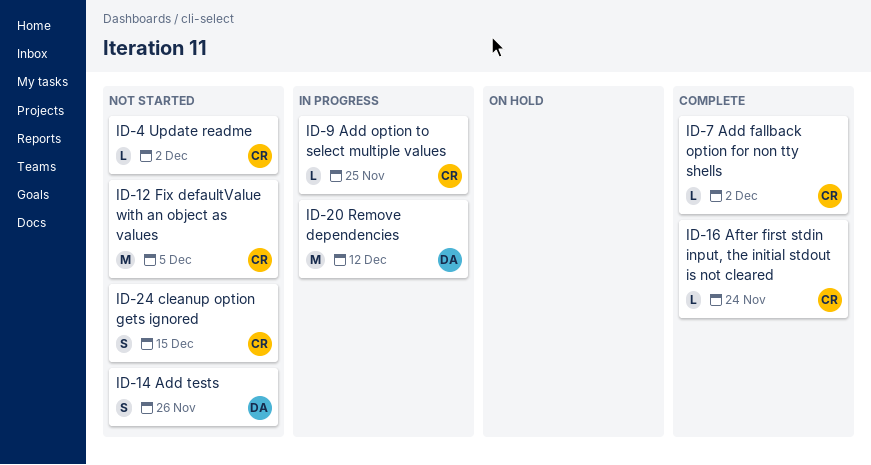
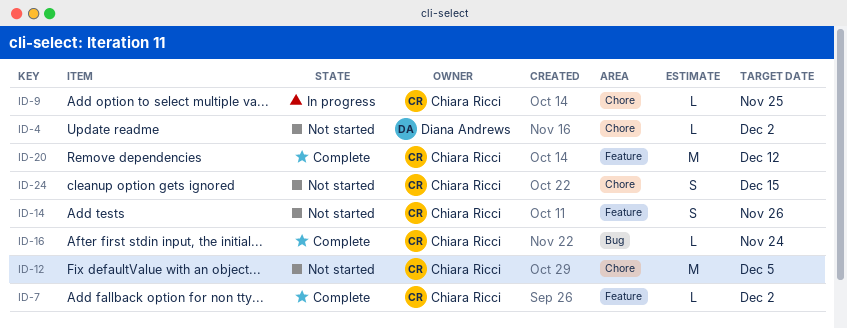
ID-4, owner: Chiara Ricci -> Diana Andrews
ID-14, owner: Diana Andrews -> Chiara Ricci
ID-20, status: In progress -> Complete
ID-20, owner: Diana Andrews -> Chiara Ricci

